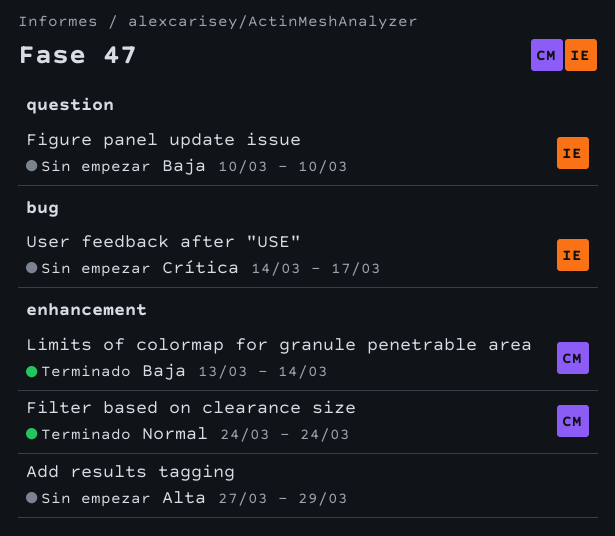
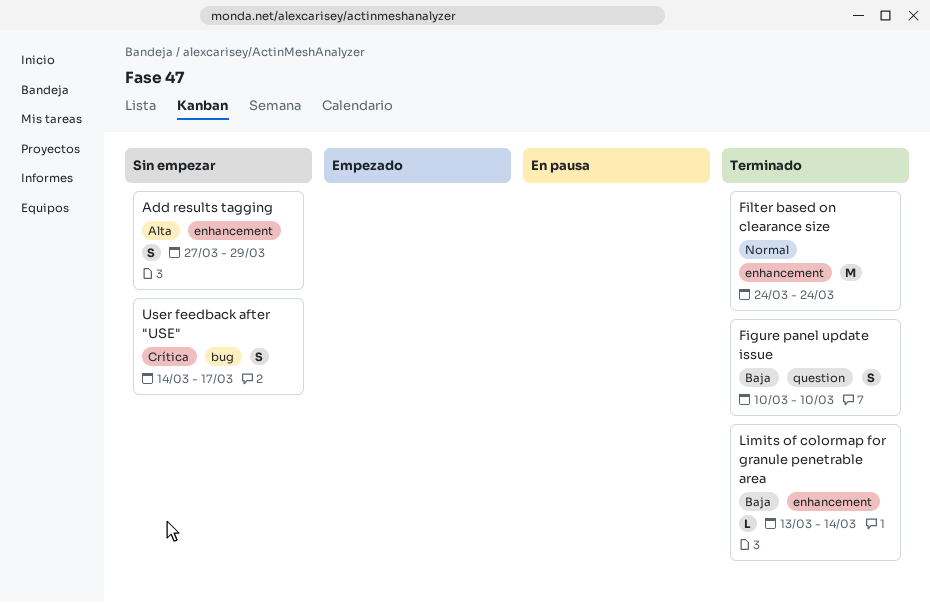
Figure panel update issue, status: Sin empezar -> Terminado

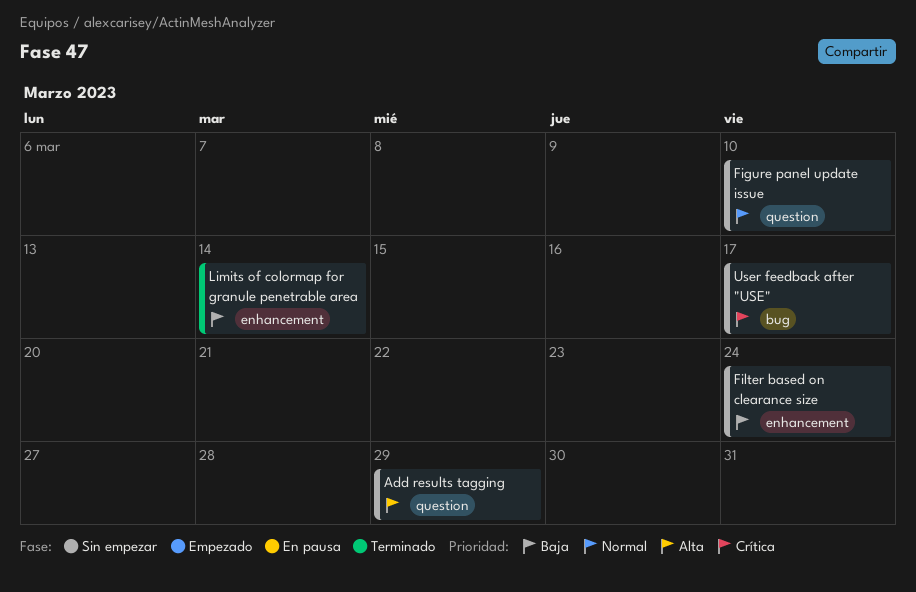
Add results tagging, label: enhancement -> question
Figure panel update issue, status: Terminado -> Sin empezar
Figure panel update issue, priority: Baja -> Normal
Filter based on clearance size, status: Terminado -> Sin empezar
Filter based on clearance size, priority: Normal -> Baja

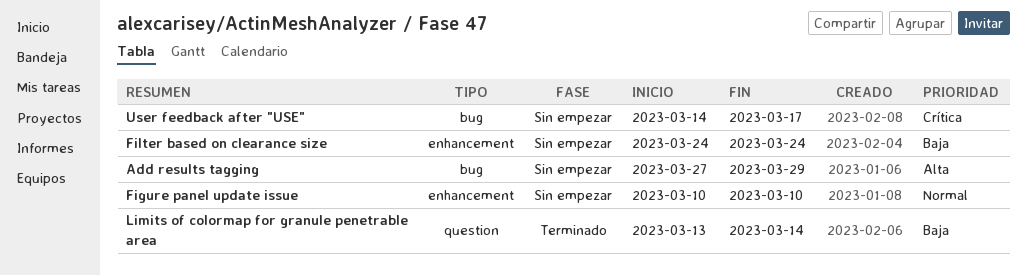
Add results tagging, label: question -> bug
Figure panel update issue, label: question -> enhancement
Limits of colormap for granule penetrable area, label: enhancement -> question

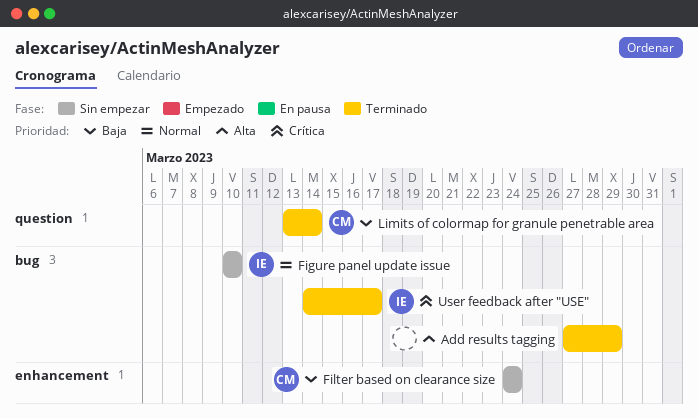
Add results tagging, status: Sin empezar -> Terminado
Figure panel update issue, label: enhancement -> bug
User feedback after "USE", status: Sin empezar -> Terminado

